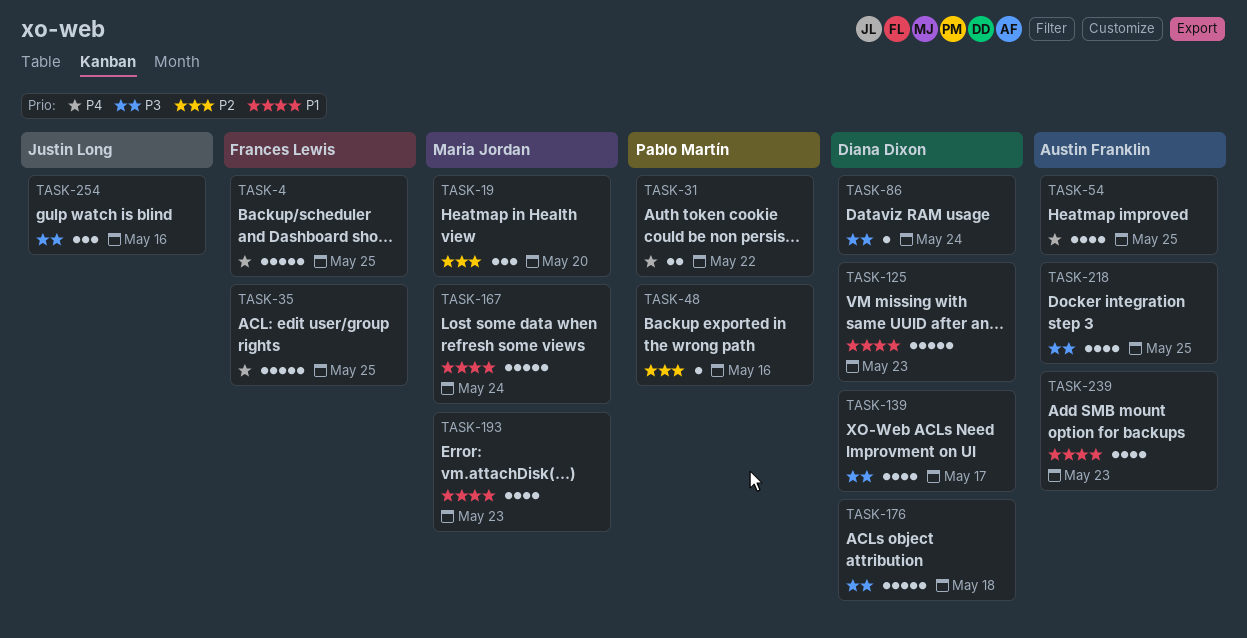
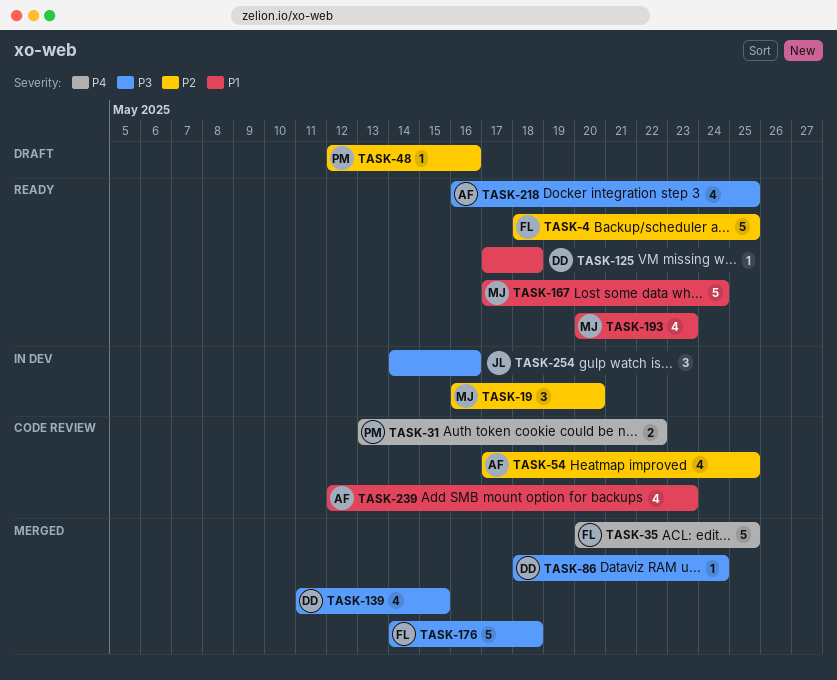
TASK-4, priority: P4 -> P2
TASK-54, priority: P4 -> P2
TASK-125, estimate: 5 -> 1
TASK-125, due: May 23 -> May 18
TASK-139, due: May 17 -> May 15
TASK-176, owner: Diana Dixon -> Frances Lewis

